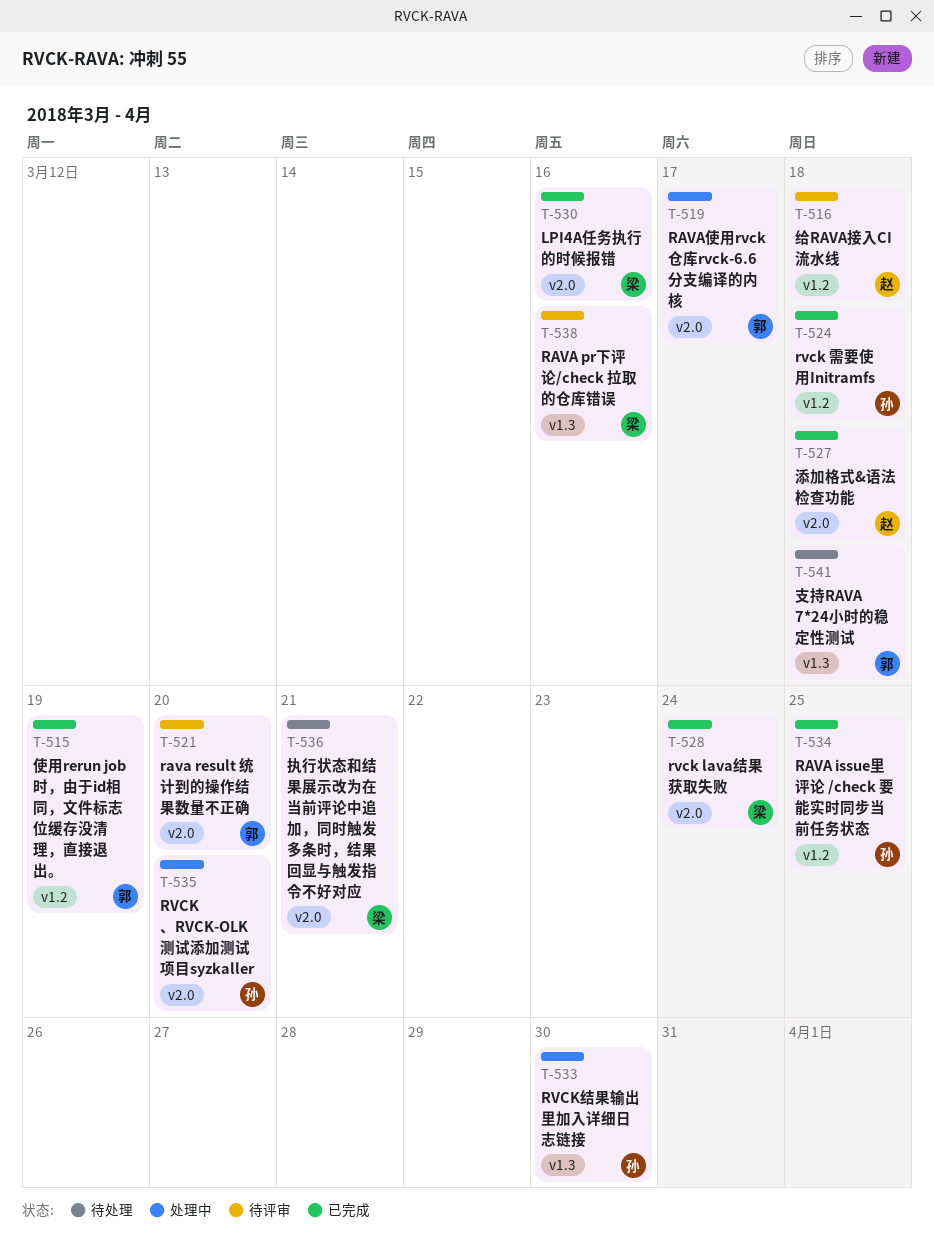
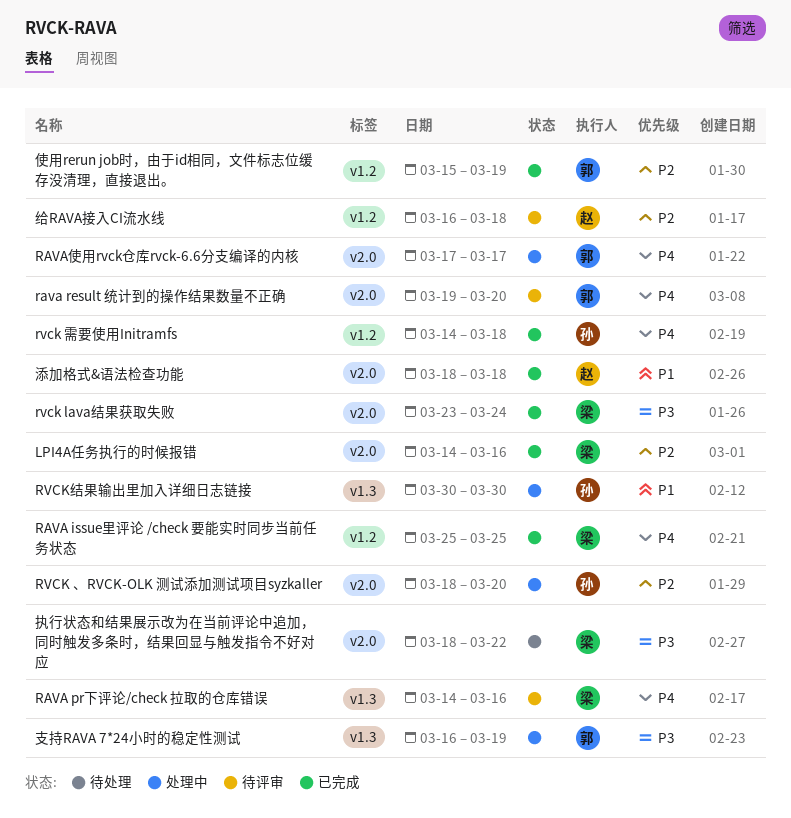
RAVA issue里评论 /check 要能实时同步当前任务状态, owner: 孙 -> 梁
执行状态和结果展示改为在当前评论中追加，同时触发多条时，结果回显与触发指令不好对应, due: Mar 21 -> Mar 22
支持RAVA 7*24小时的稳定性测试, status: 待处理 -> 处理中
支持RAVA 7*24小时的稳定性测试, due: Mar 18 -> Mar 19

